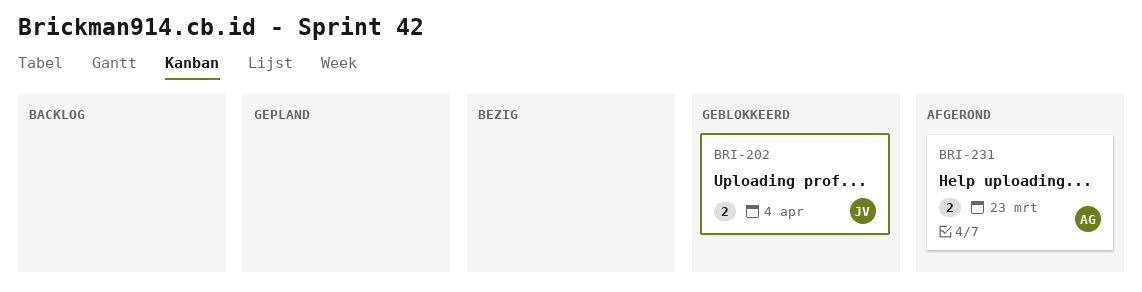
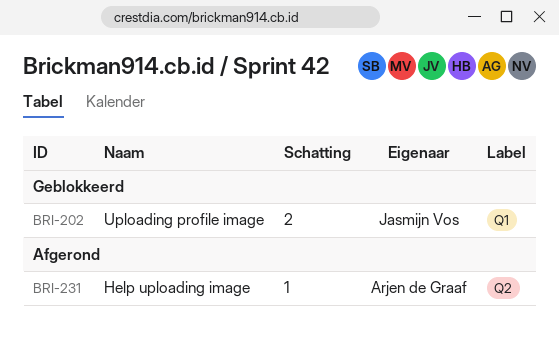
BRI-231, estimate: 2 -> 1

